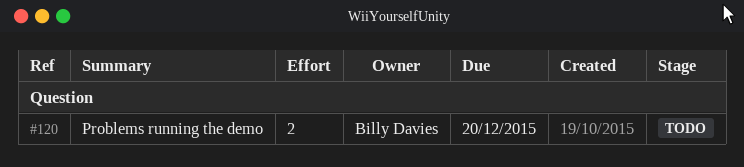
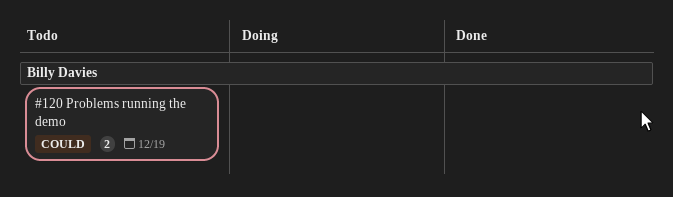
#120, due: Dec 20 -> Dec 19

